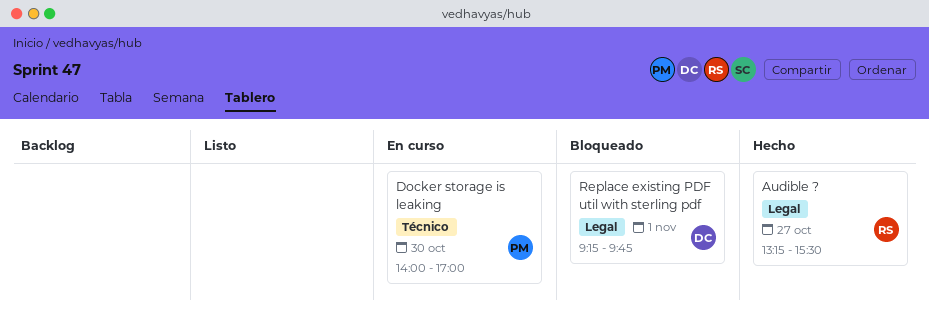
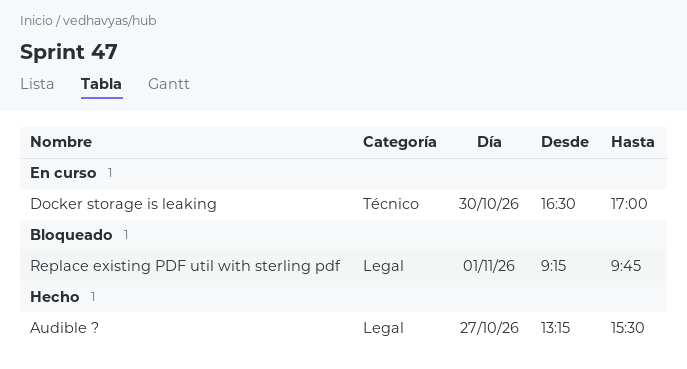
Docker storage is leaking, begins: 14:00 -> 16:30

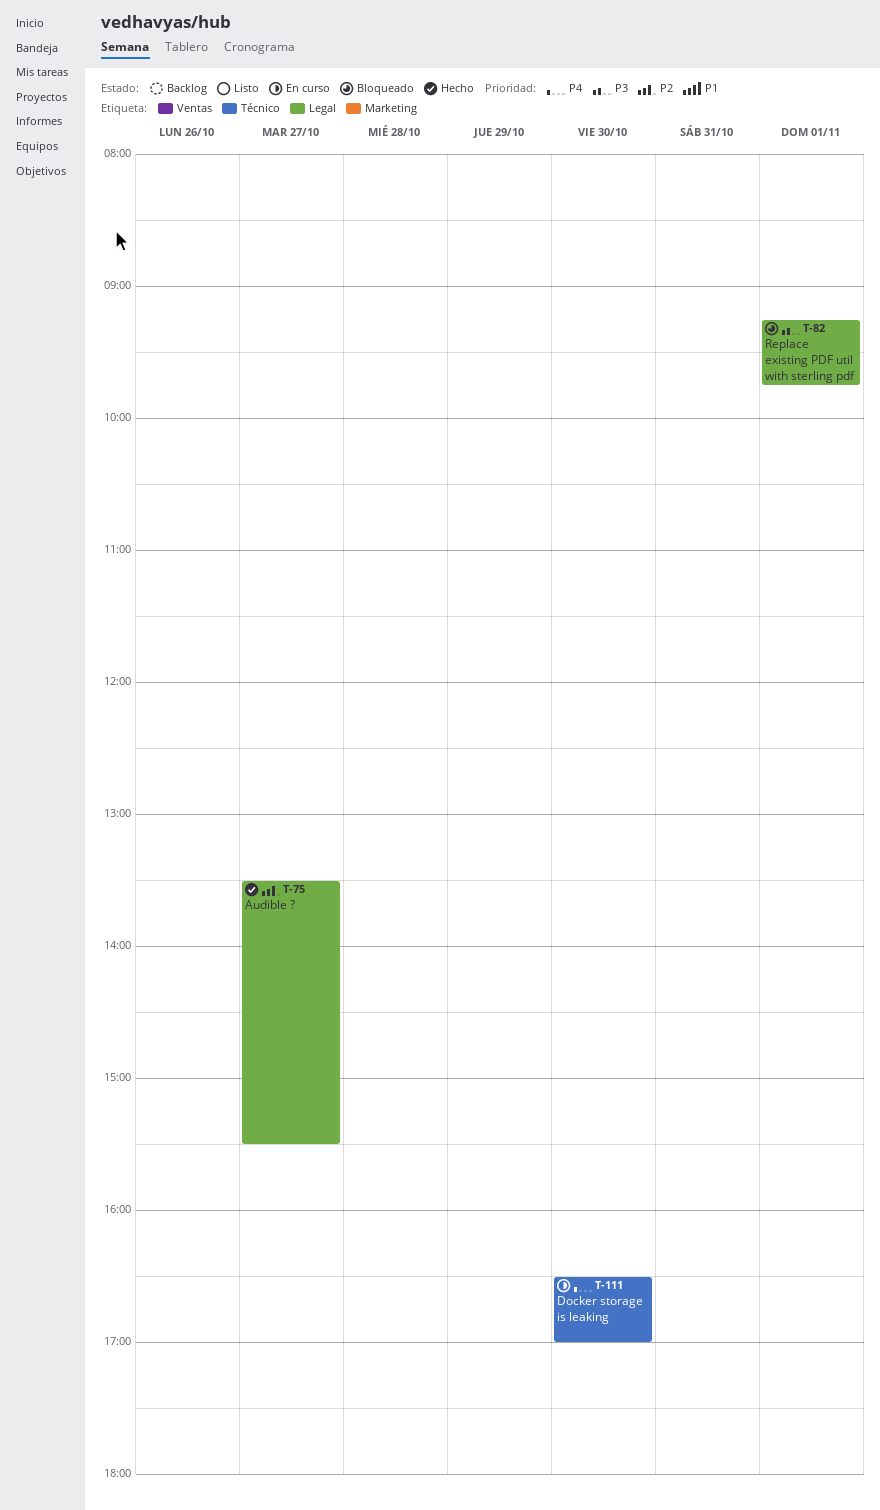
Audible ?, begins: 13:15 -> 13:30

